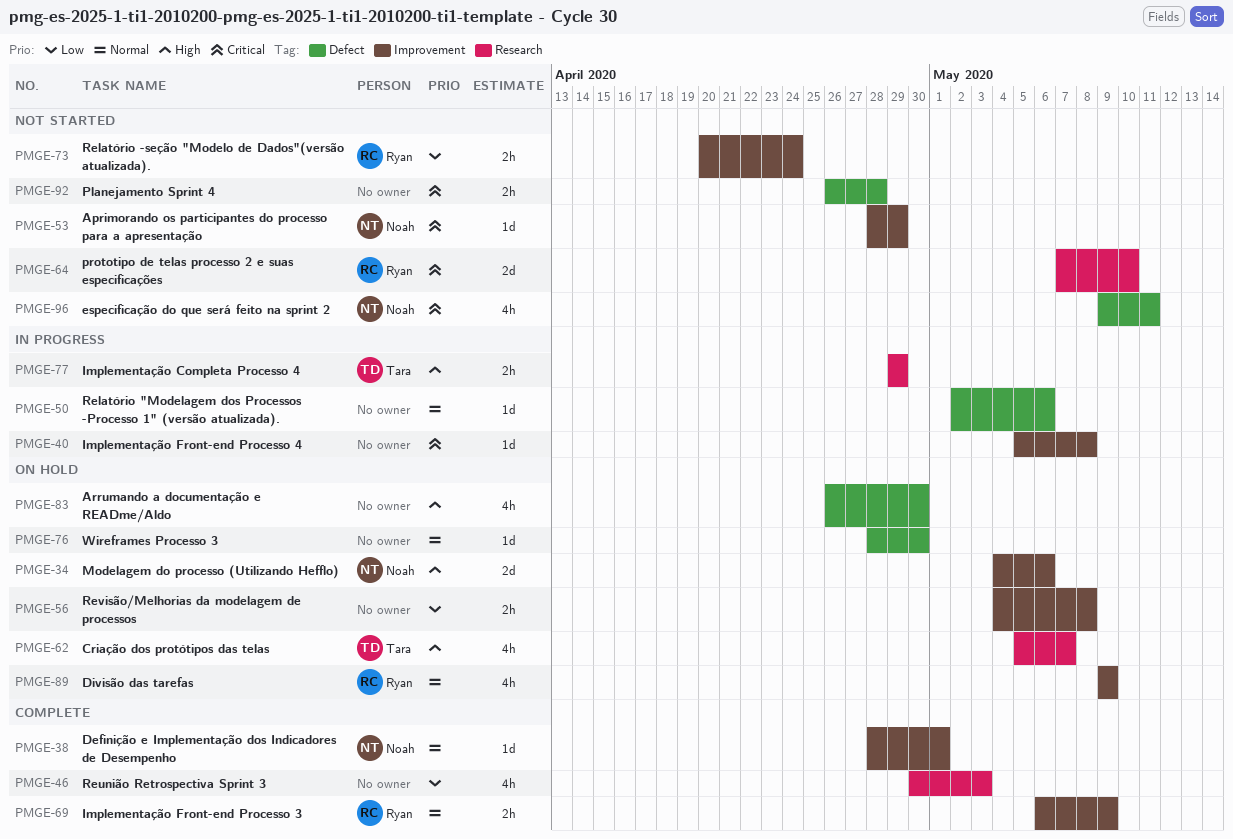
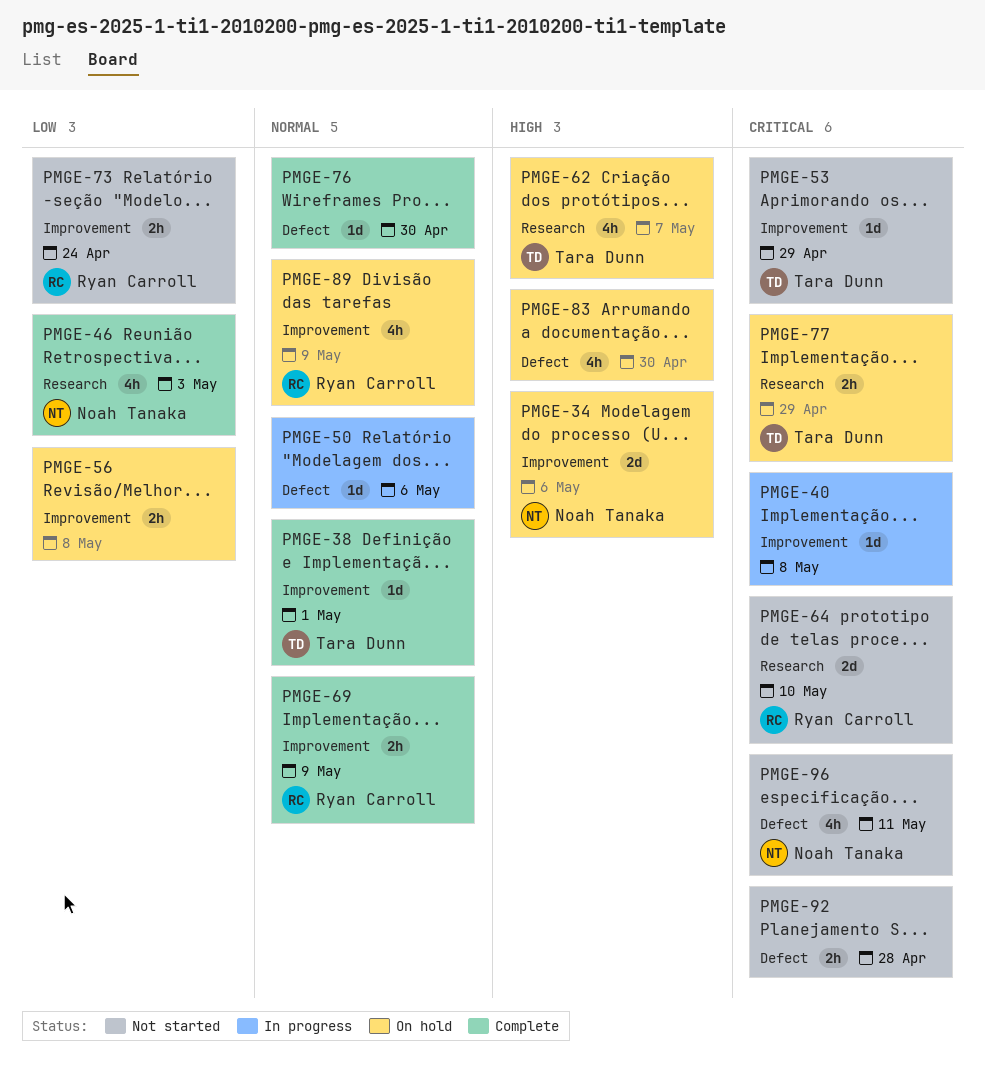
PMGE-38, owner: Noah Tanaka -> Tara Dunn
PMGE-46, owner: none -> Noah Tanaka
PMGE-53, owner: Noah Tanaka -> Tara Dunn
PMGE-76, status: On hold -> Complete
PMGE-77, status: In progress -> On hold
PMGE-77, priority: High -> Critical

